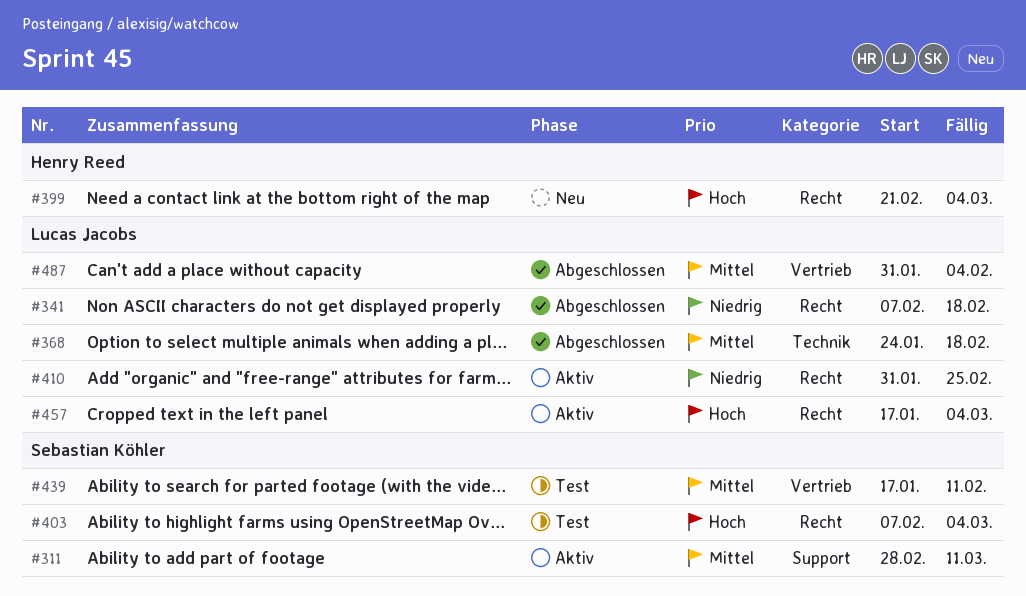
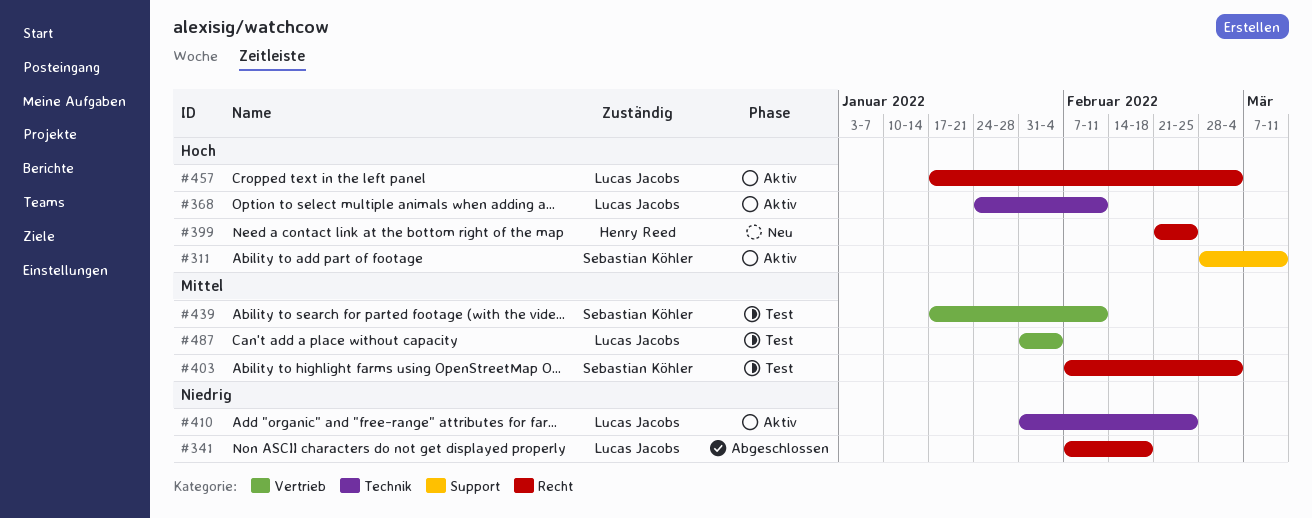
#311, priority: Mittel -> Hoch
#368, status: Abgeschlossen -> Aktiv
#368, priority: Mittel -> Hoch
#368, due: Feb 18 -> Feb 11
#399, due: Mar 4 -> Feb 25
#403, priority: Hoch -> Mittel
#410, label: Recht -> Technik
#487, status: Abgeschlossen -> Test

